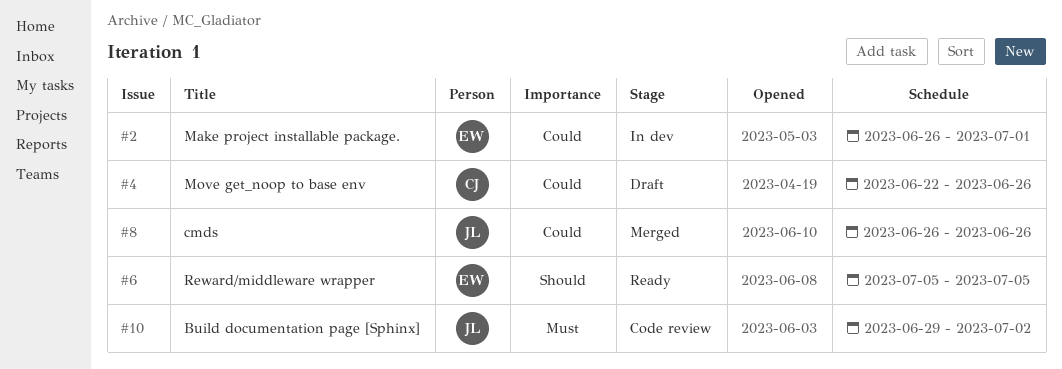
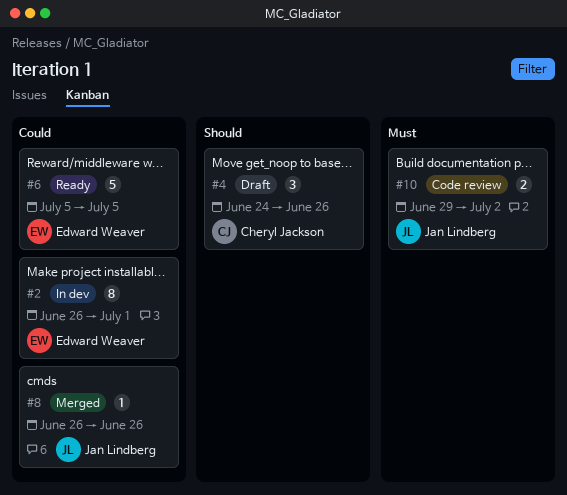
#4, priority: Could -> Should
#4, start: Jun 22 -> Jun 24
#6, priority: Should -> Could

